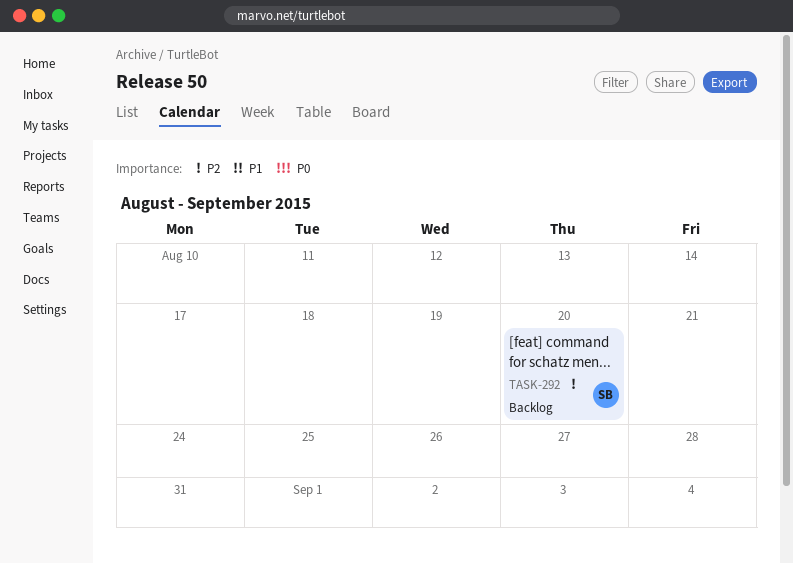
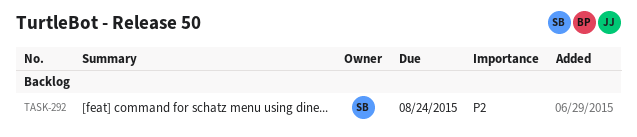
TASK-292, due: Aug 20 -> Aug 24

